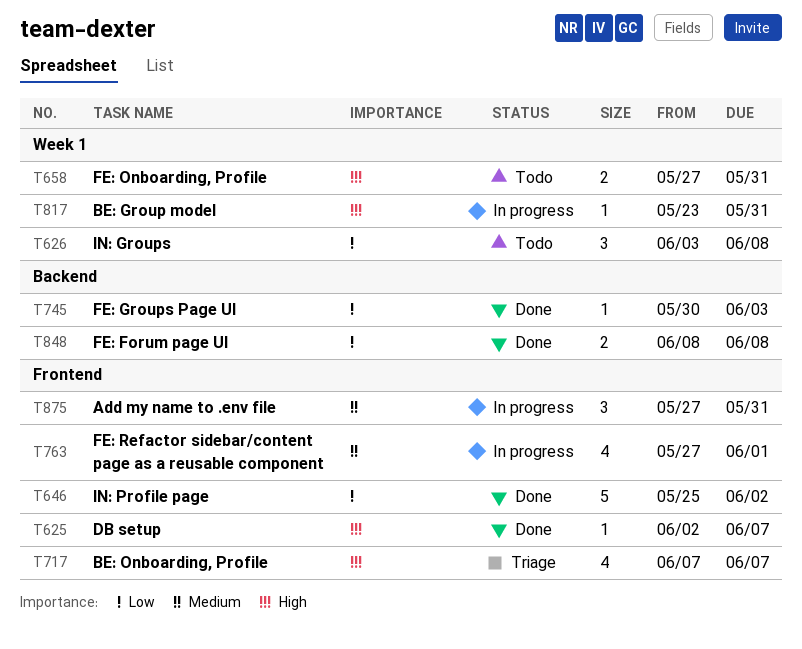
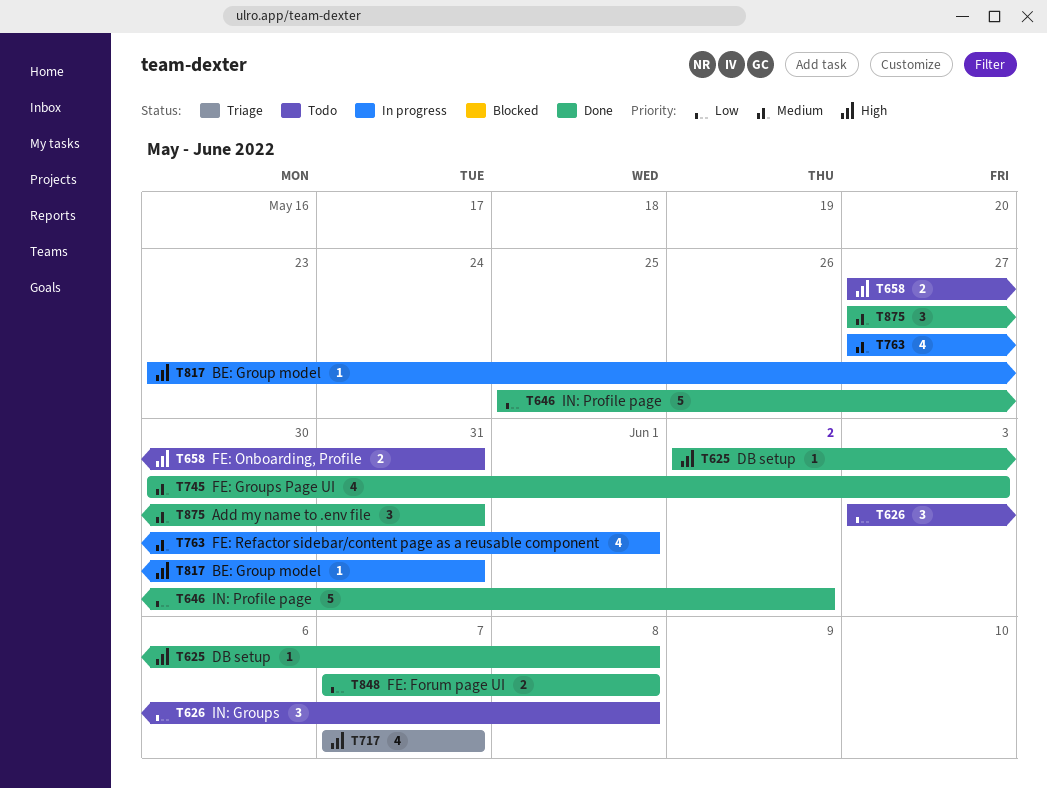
T625, due: Jun 7 -> Jun 8
T745, priority: Low -> Medium
T745, estimate: 1 -> 4
T848, start: Jun 8 -> Jun 7
T875, status: In progress -> Done

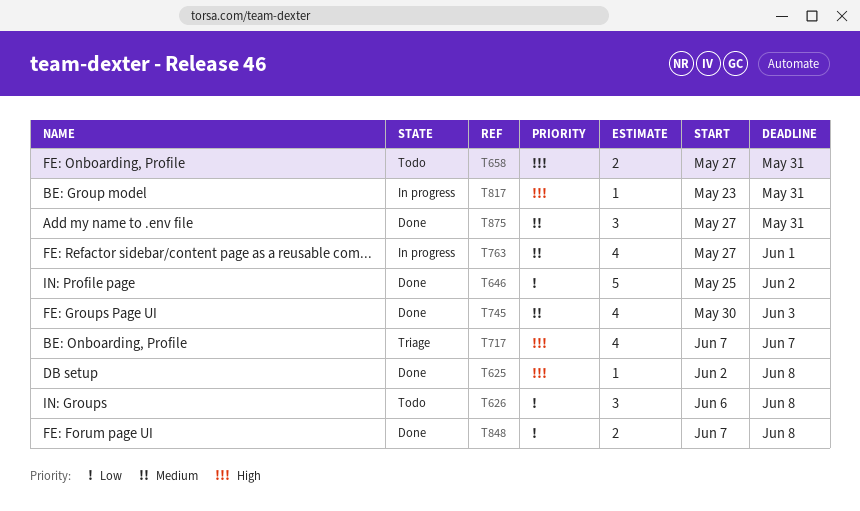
T626, start: Jun 3 -> Jun 6

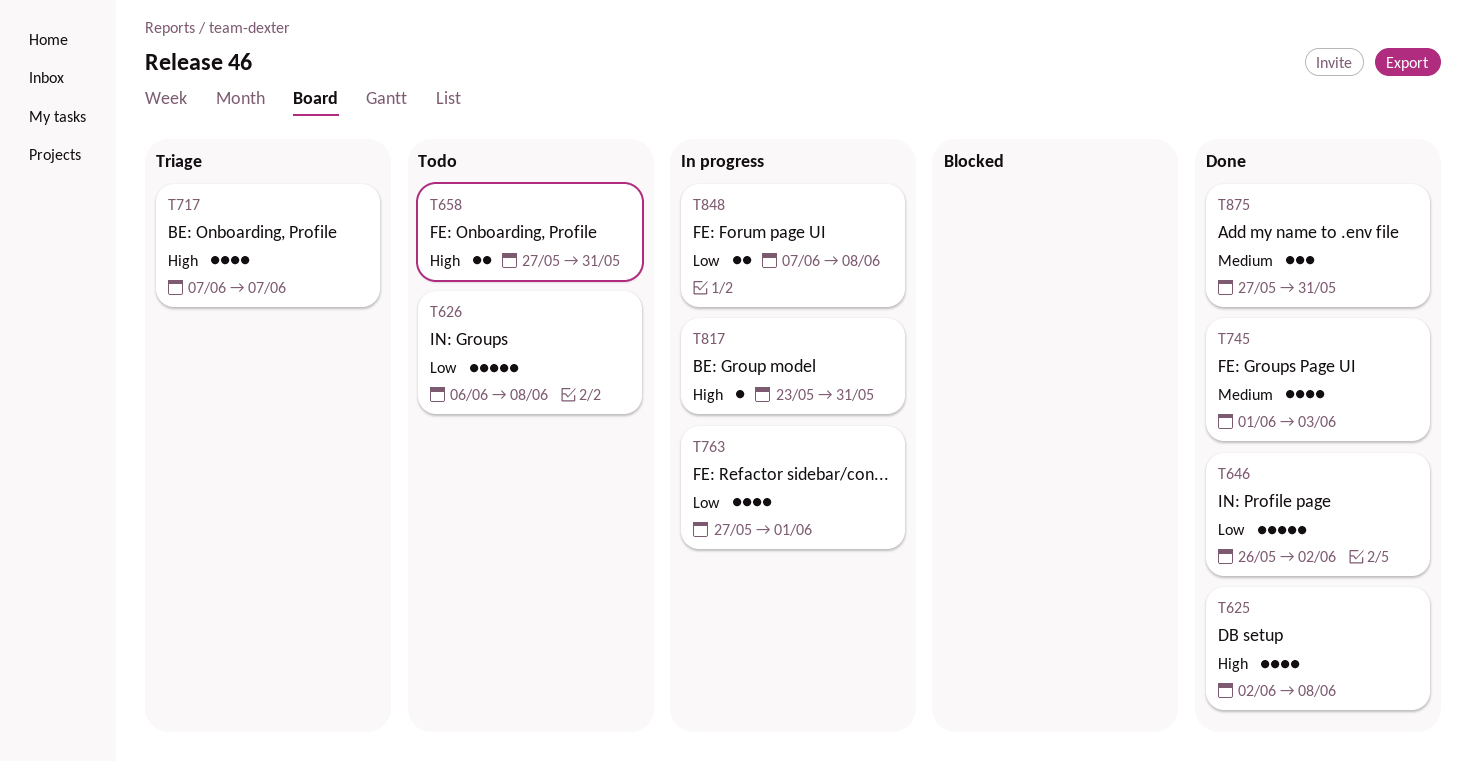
T625, estimate: 1 -> 4
T626, estimate: 3 -> 5
T646, start: May 25 -> May 26
T745, start: May 30 -> Jun 1
T763, priority: Medium -> Low
T848, status: Done -> In progress

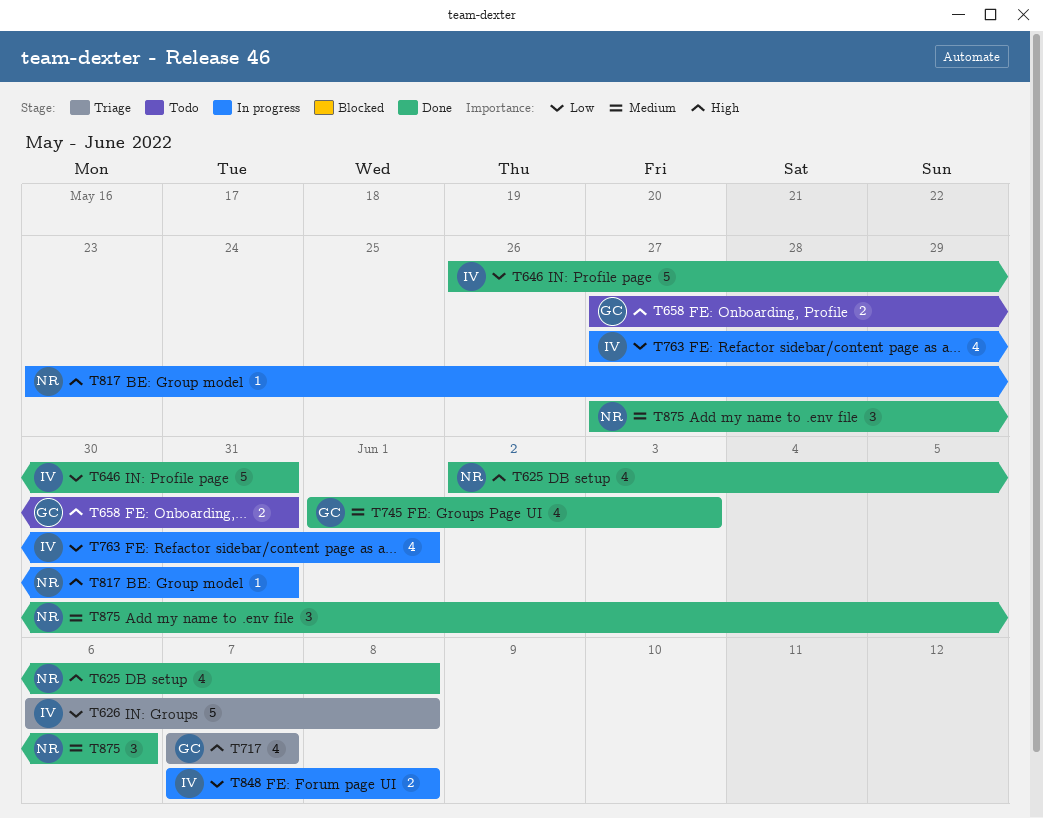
T626, status: Todo -> Triage
T646, due: Jun 2 -> May 31
T875, due: May 31 -> Jun 6

